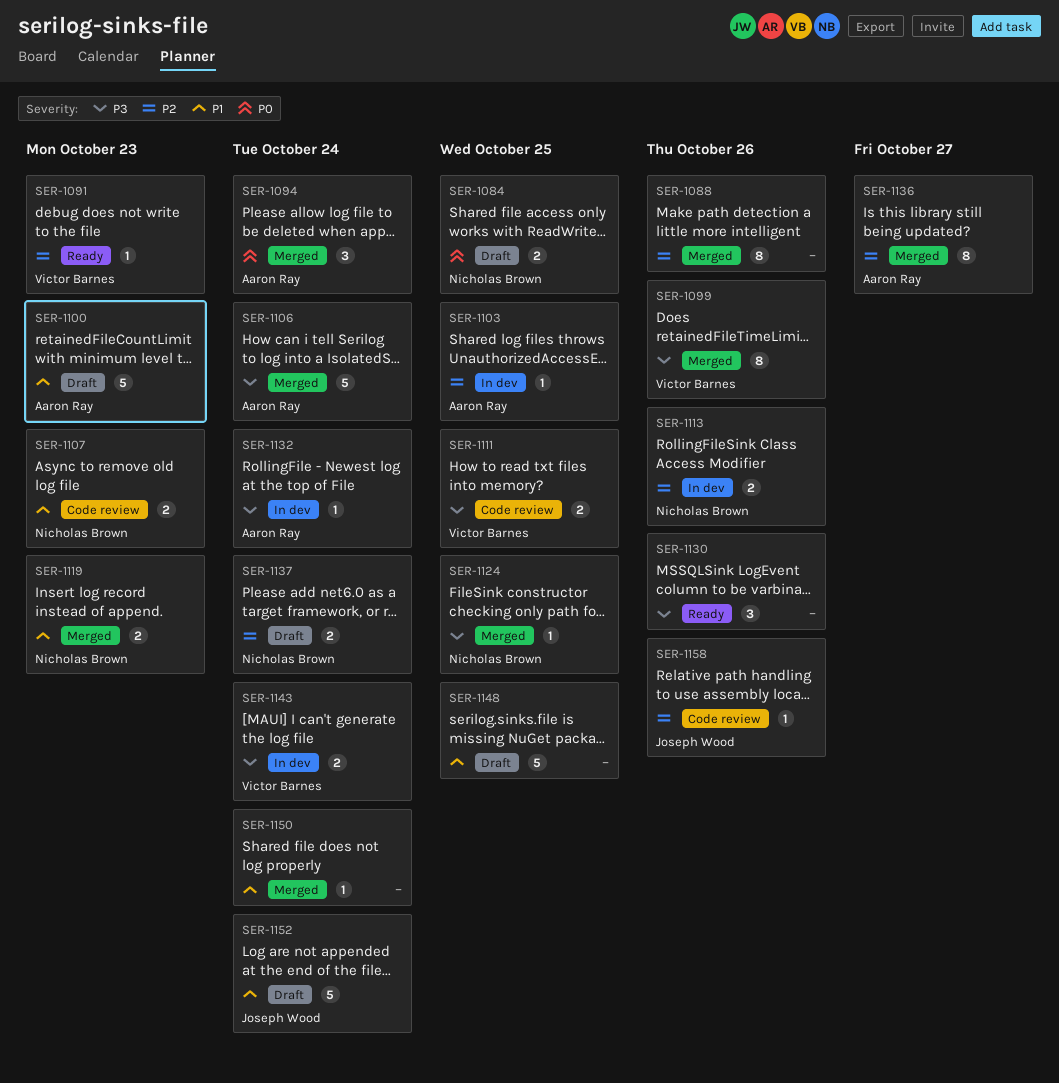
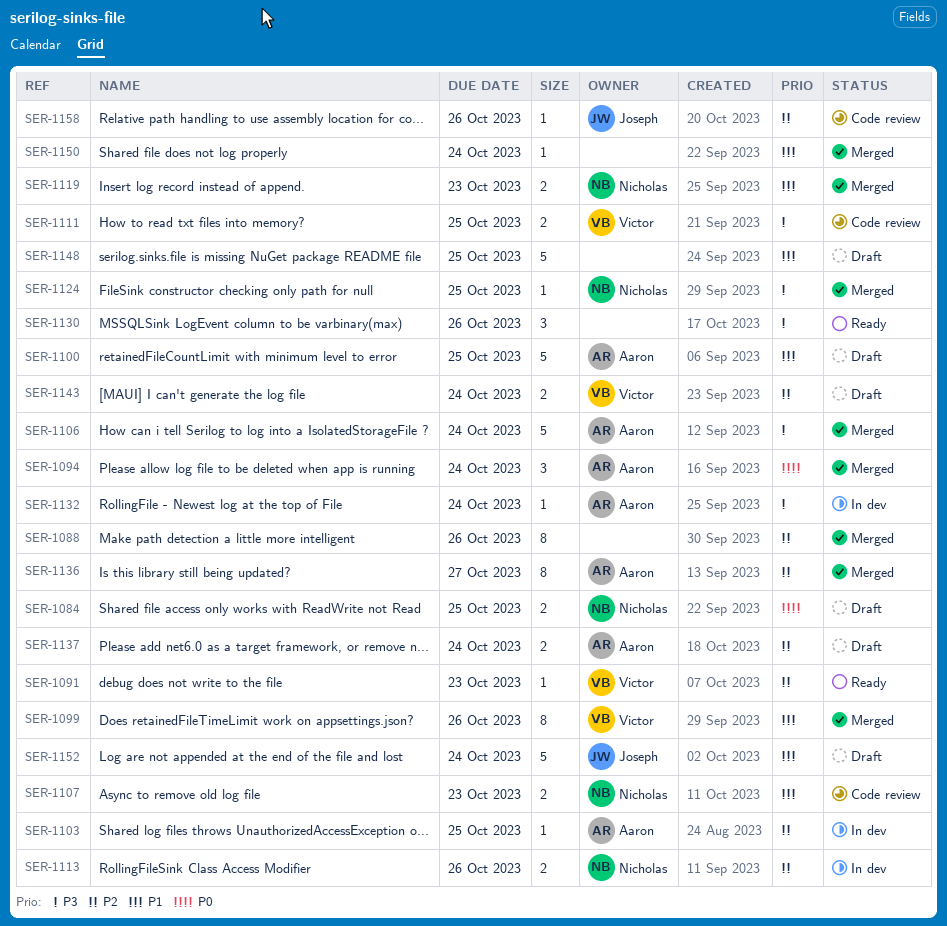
SER-1099, priority: P3 -> P1
SER-1100, due: Oct 23 -> Oct 25
SER-1137, owner: Nicholas Brown -> Aaron Ray
SER-1143, status: In dev -> Draft
SER-1143, priority: P3 -> P2

